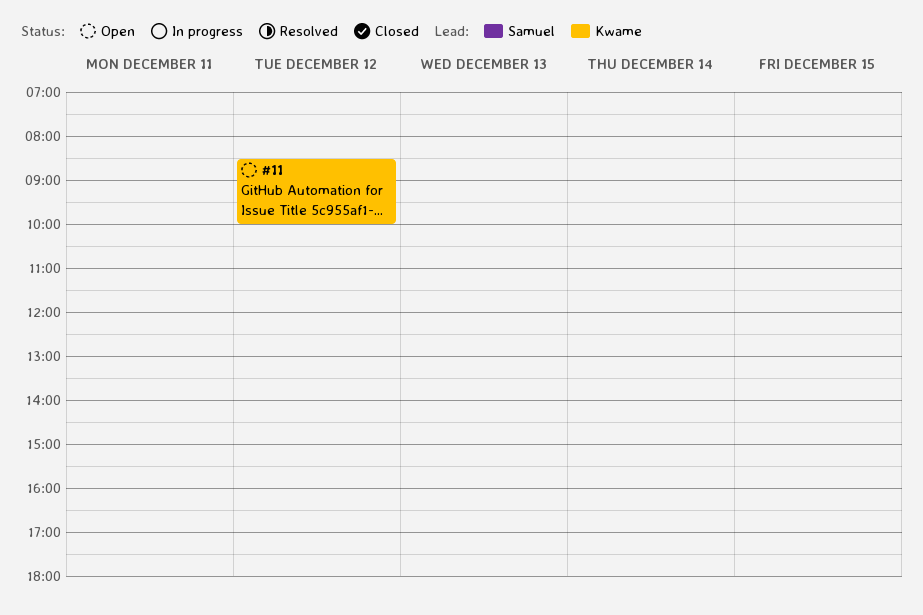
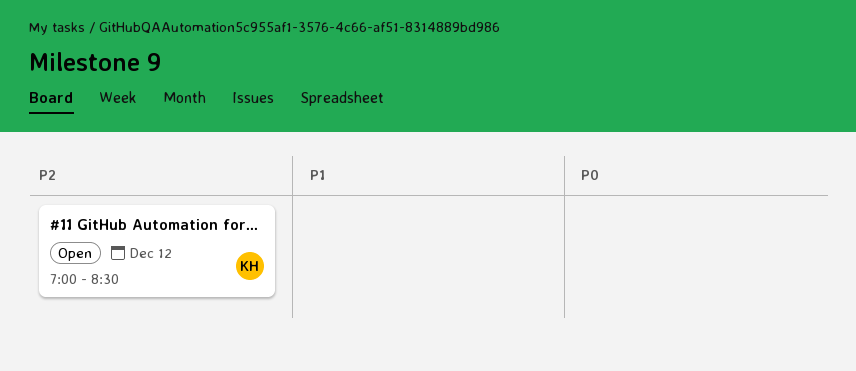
#11, begins: 08:30 -> 07:00
#11, ends: 10:00 -> 08:30

